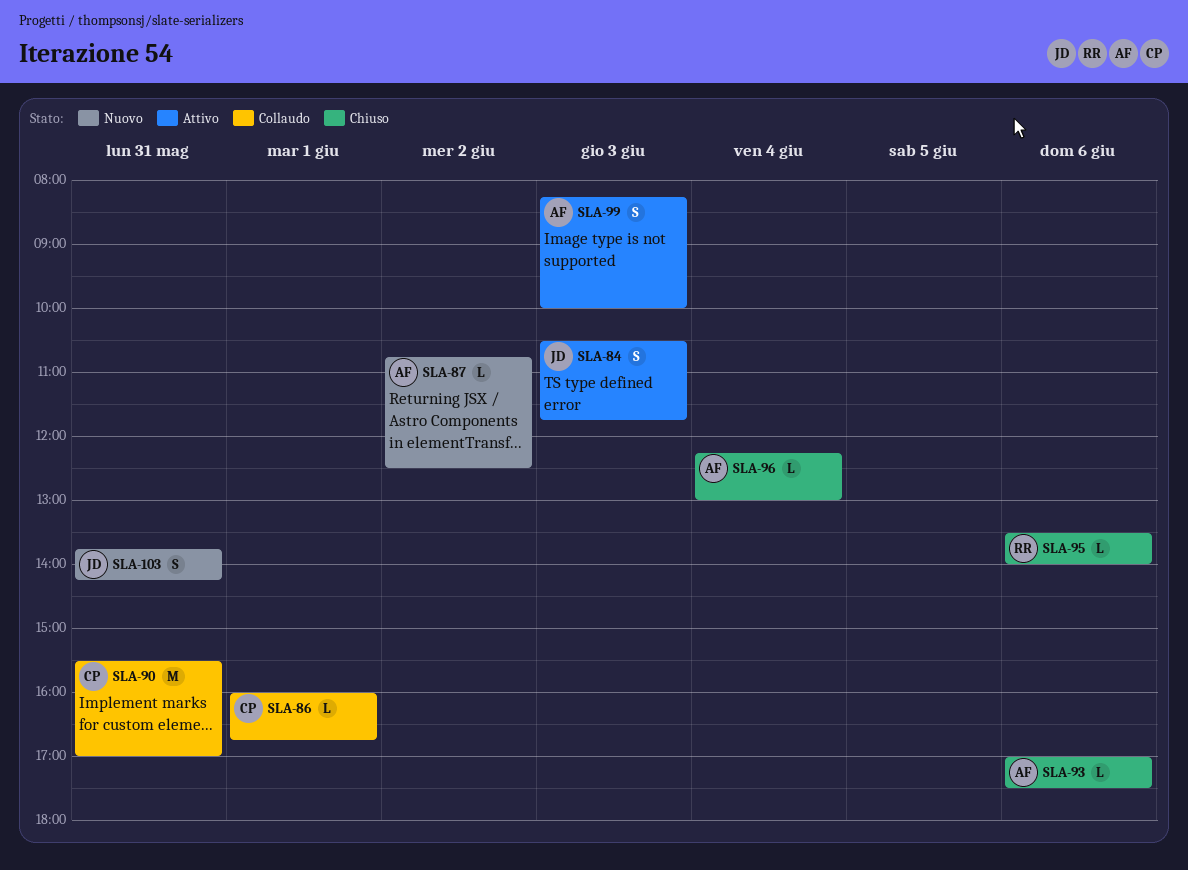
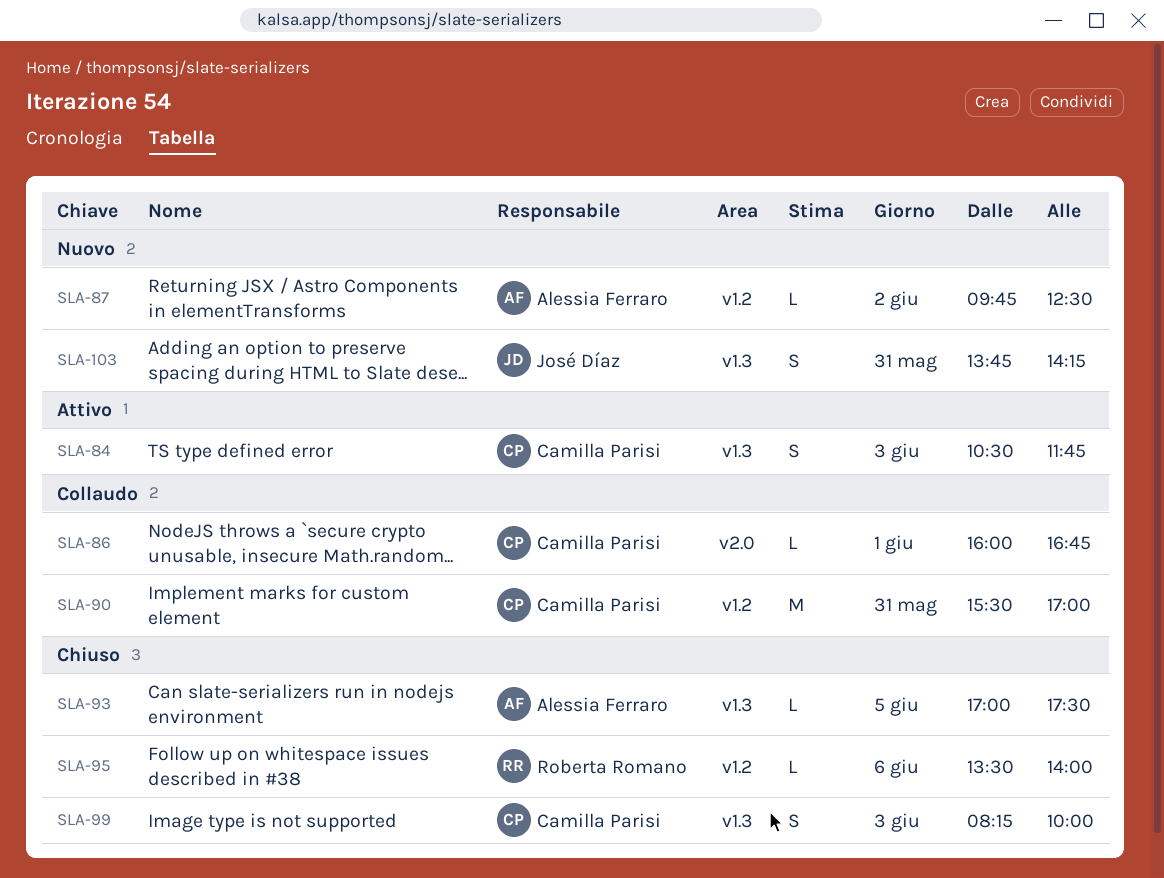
SLA-84, owner: José Díaz -> Camilla Parisi
SLA-87, begins: 10:45 -> 09:45
SLA-93, day: Jun 6 -> Jun 5
SLA-96: present -> none
SLA-99, status: Attivo -> Chiuso
SLA-99, owner: Alessia Ferraro -> Camilla Parisi

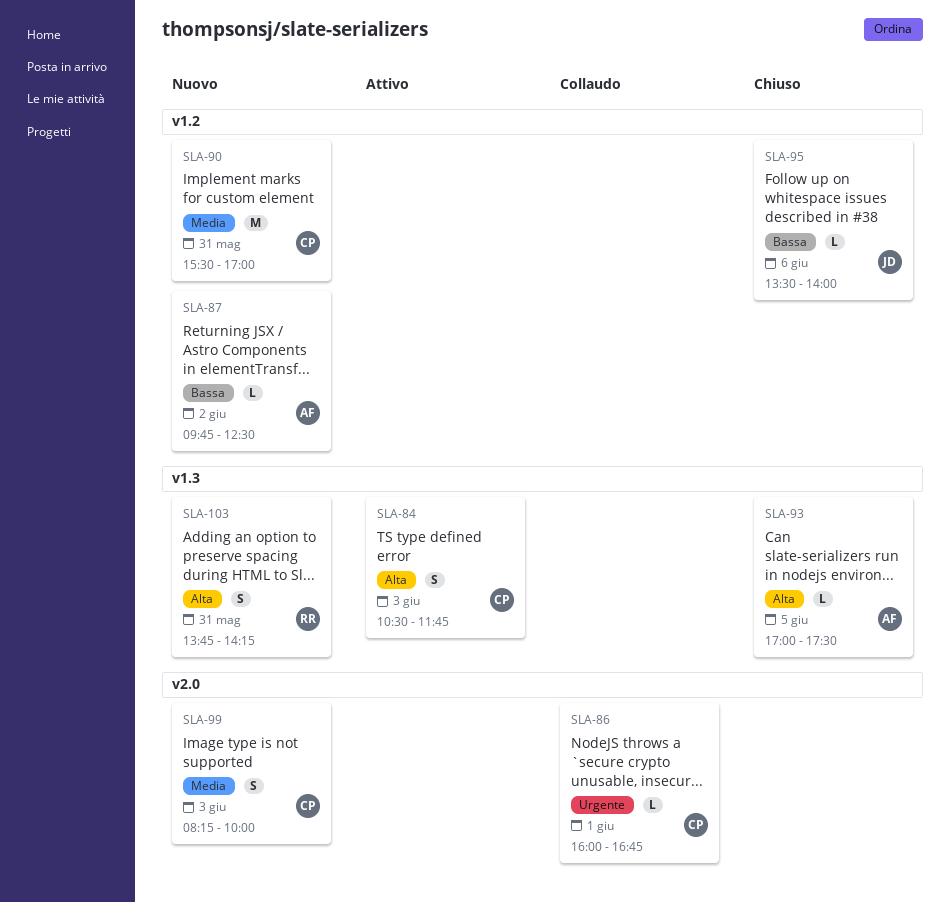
SLA-90, status: Collaudo -> Nuovo
SLA-95, owner: Roberta Romano -> José Díaz
SLA-99, status: Chiuso -> Nuovo
SLA-99, label: v1.3 -> v2.0
SLA-103, owner: José Díaz -> Roberta Romano

